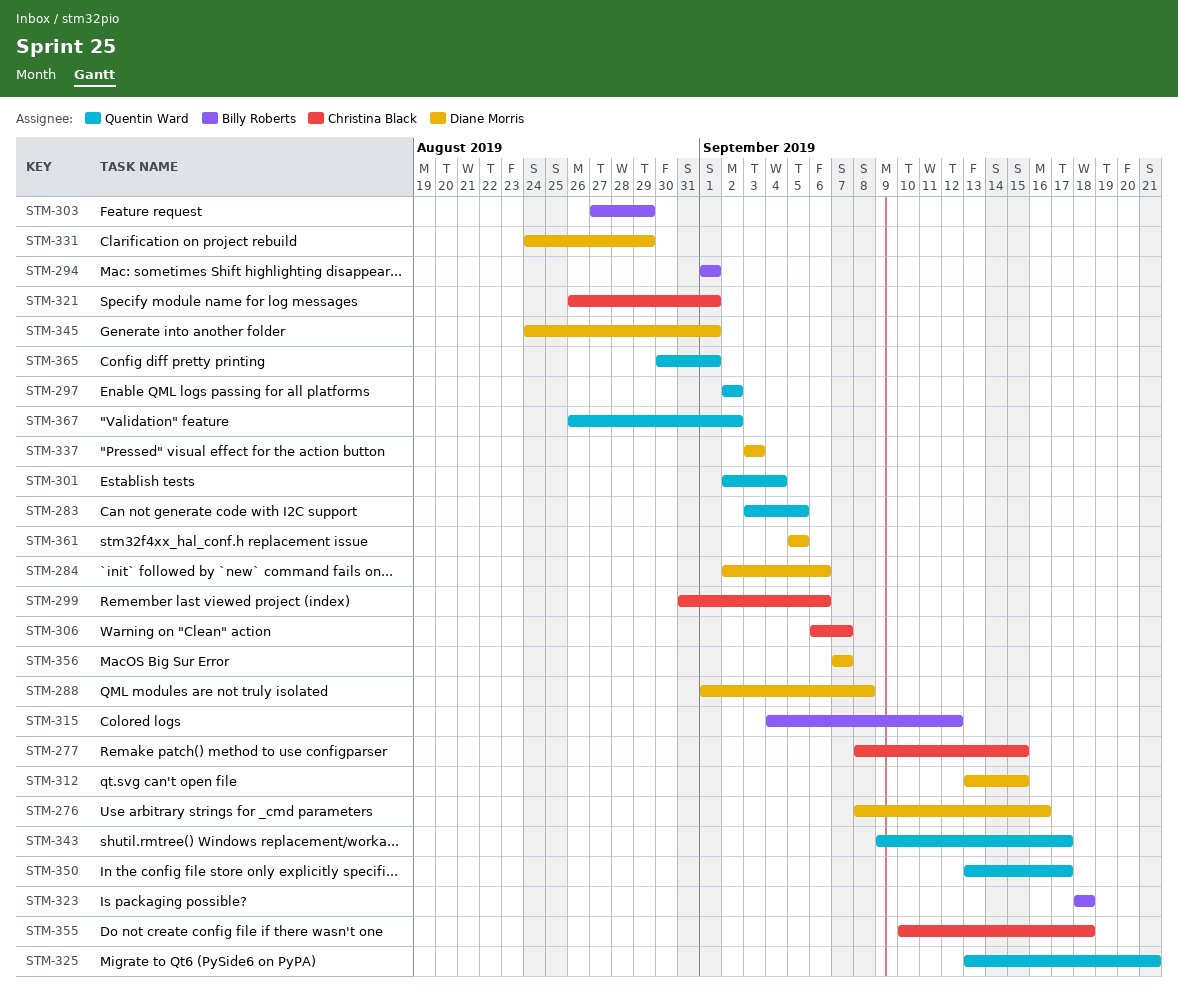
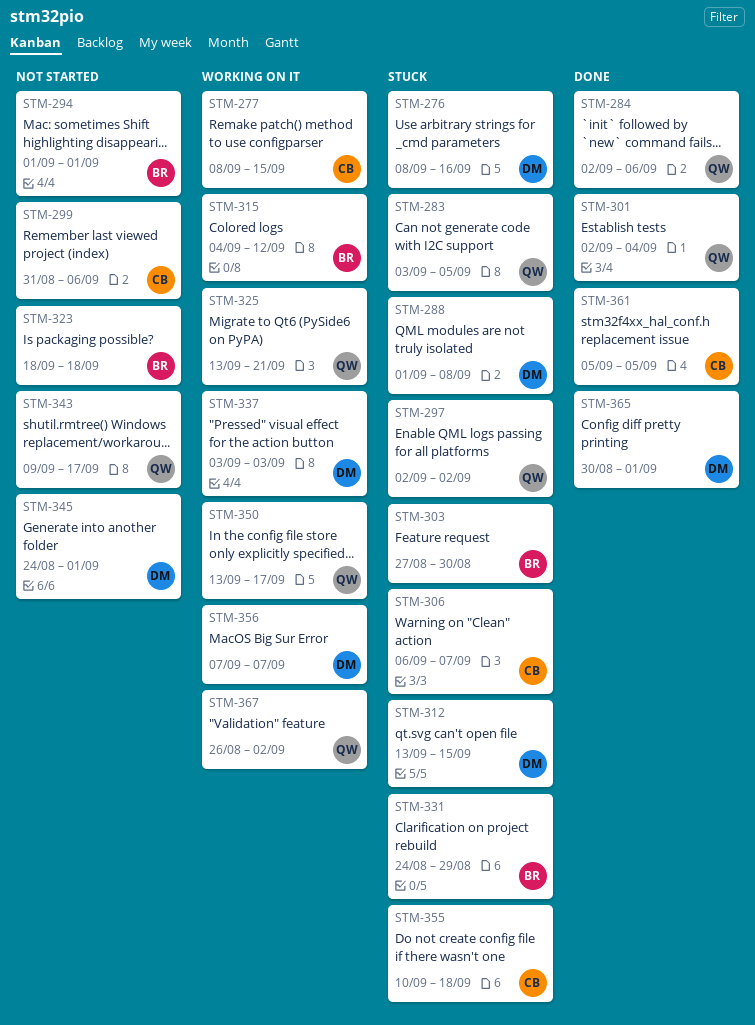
STM-284, owner: Diane Morris -> Quentin Ward
STM-303, due: Aug 29 -> Aug 30
STM-321: present -> none
STM-331, owner: Diane Morris -> Billy Roberts
STM-361, owner: Diane Morris -> Christina Black
STM-365, owner: Quentin Ward -> Diane Morris

